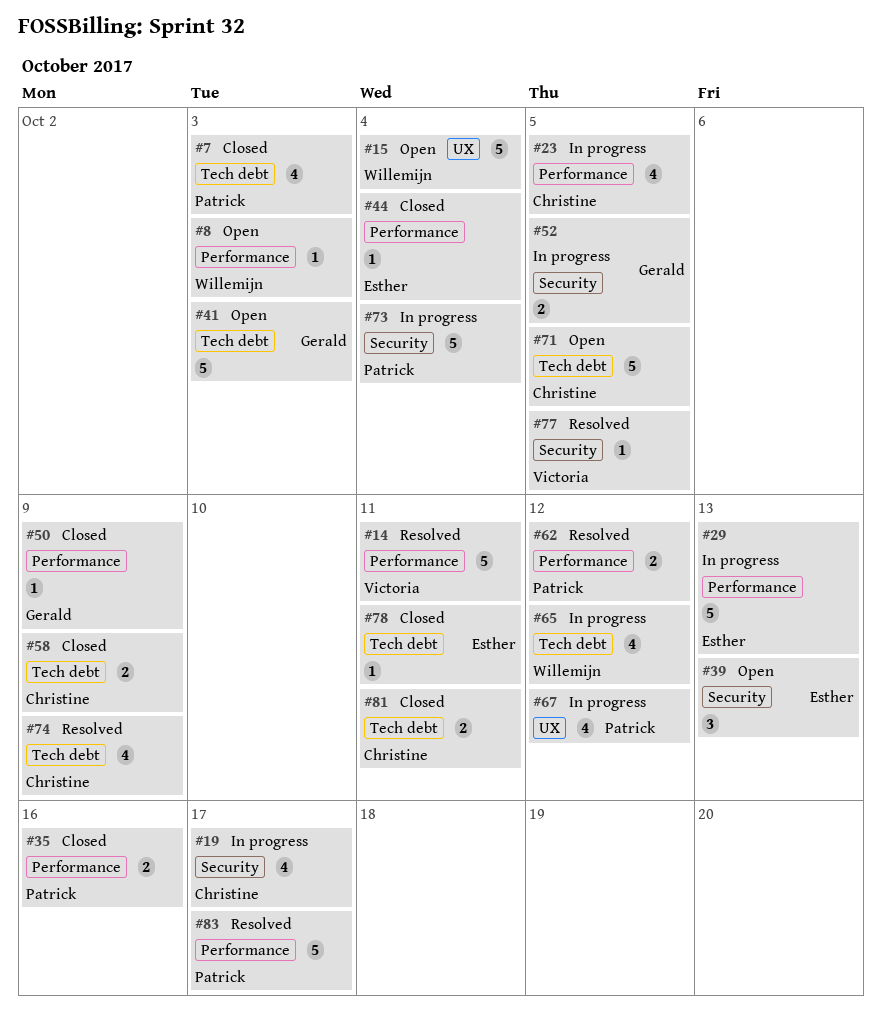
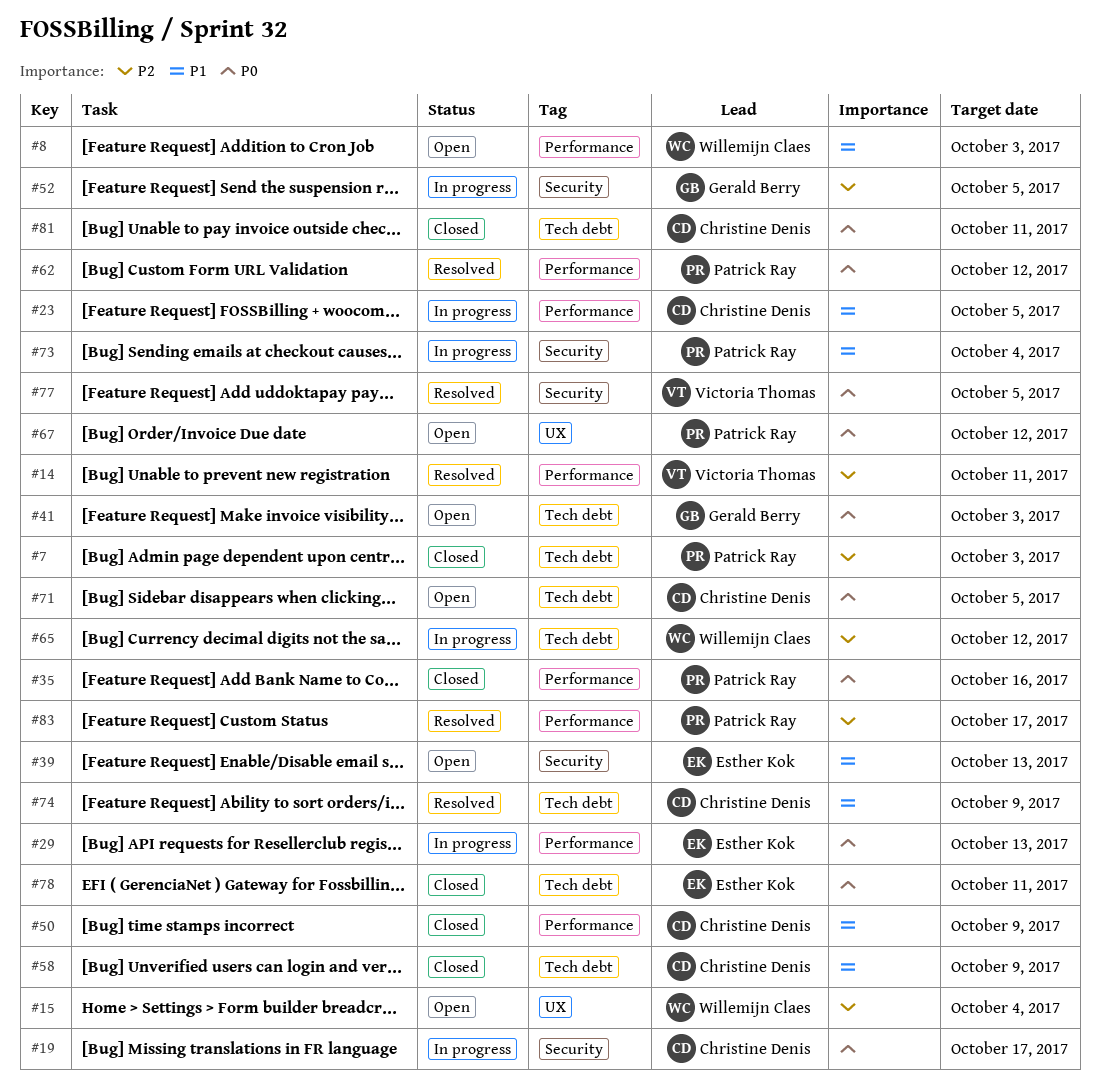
#44: present -> none
#50, owner: Gerald Berry -> Christine Denis
#67, status: In progress -> Open

